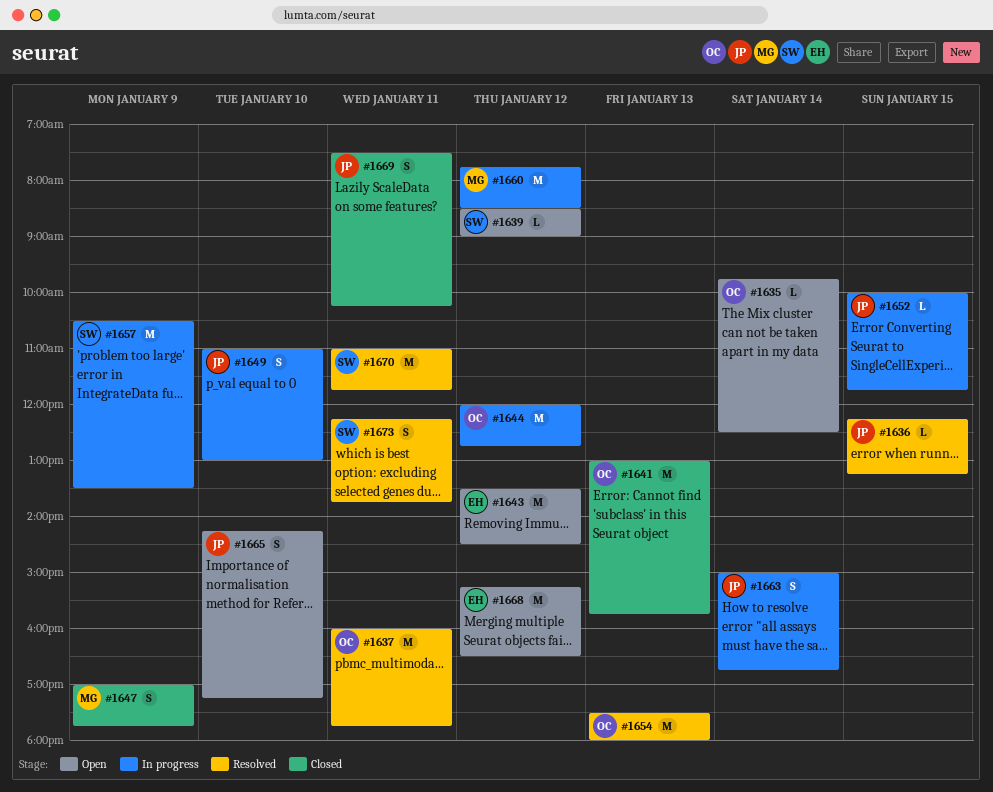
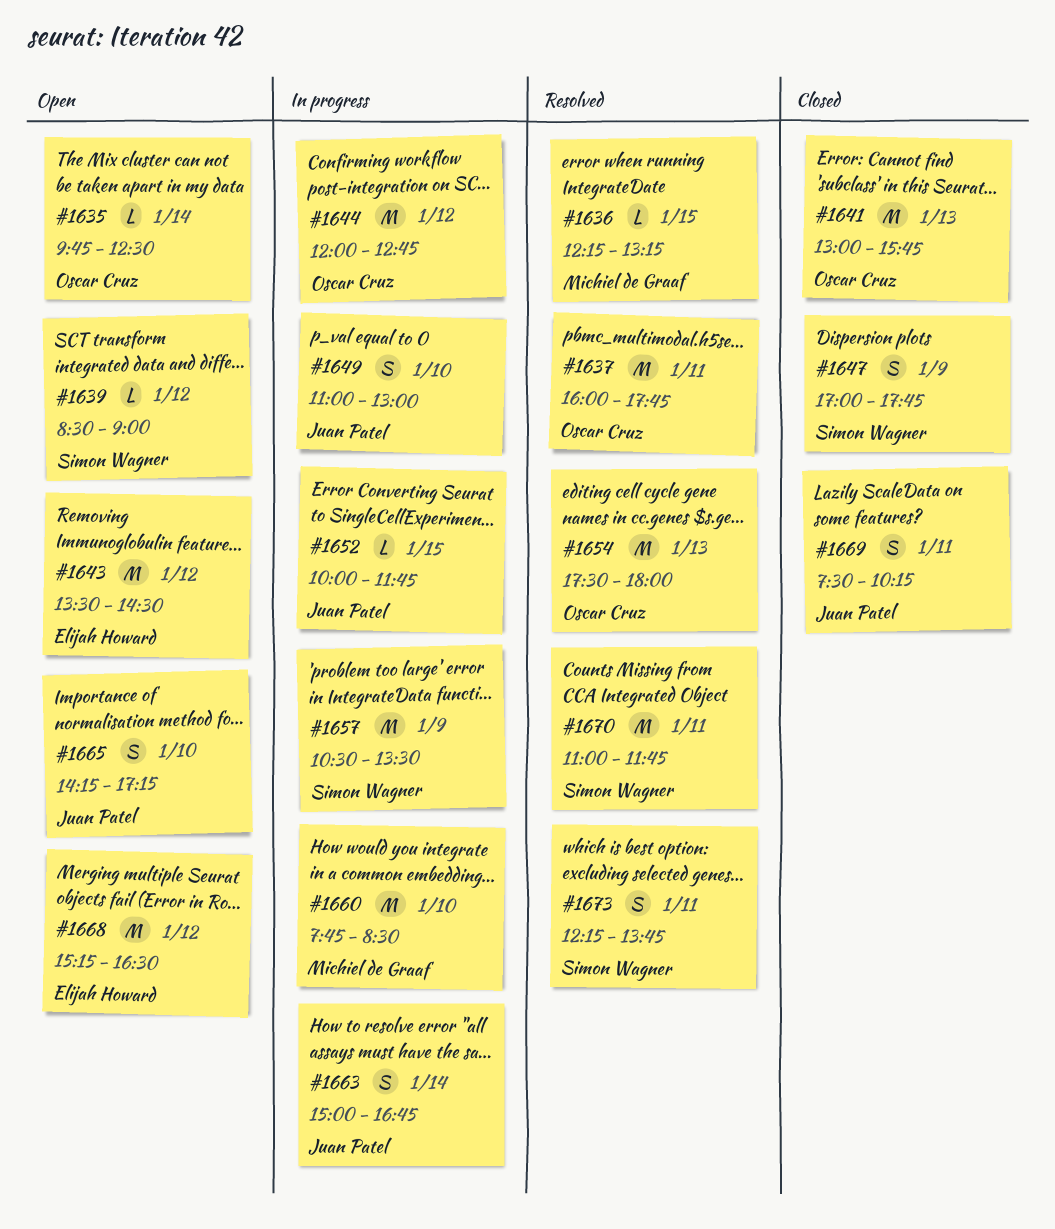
#1636, owner: Juan Patel -> Michiel de Graaf
#1647, owner: Michiel de Graaf -> Simon Wagner
#1660, day: Jan 12 -> Jan 10

